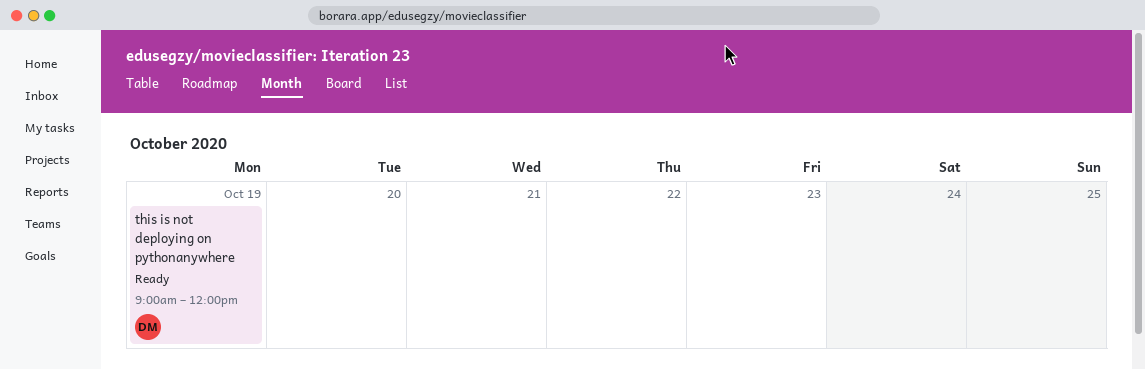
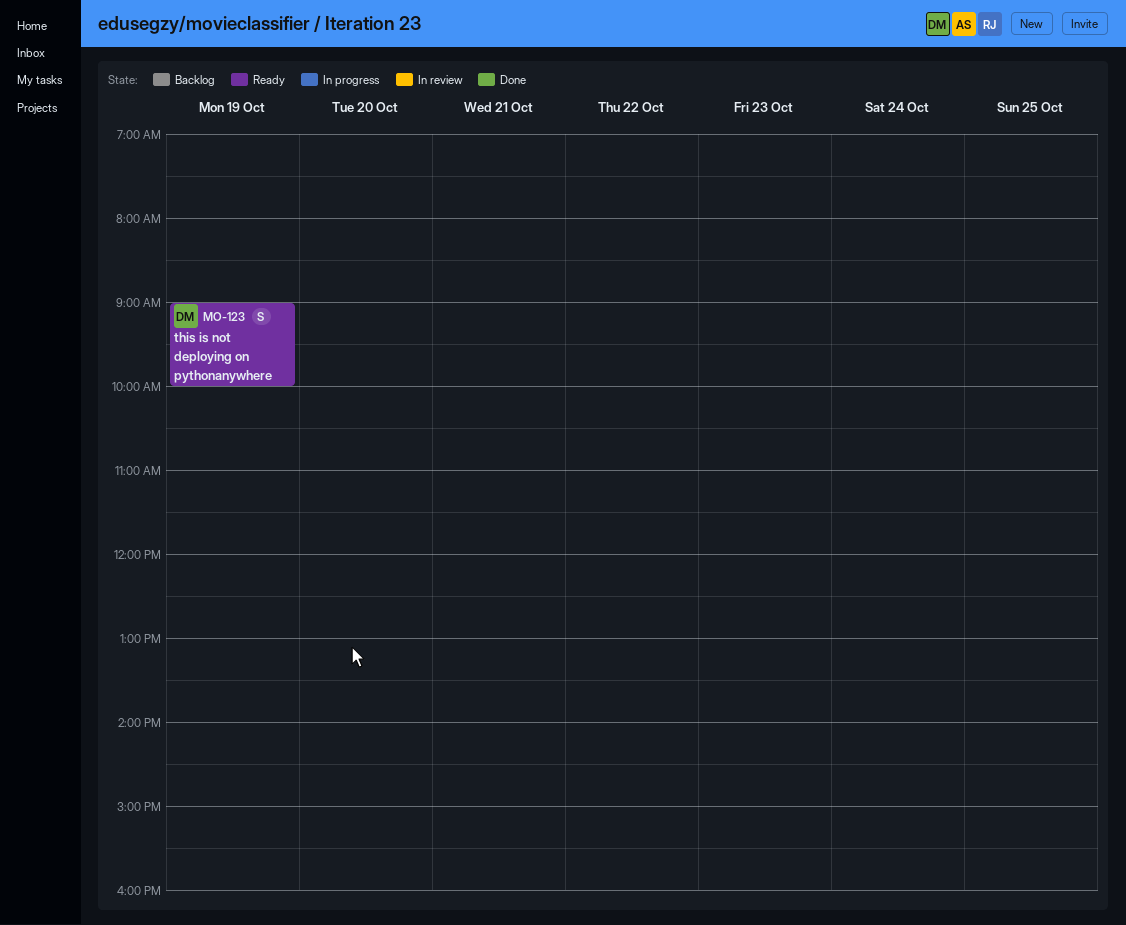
this is not deploying on pythonanywhere, ends: 12:00 -> 10:00

